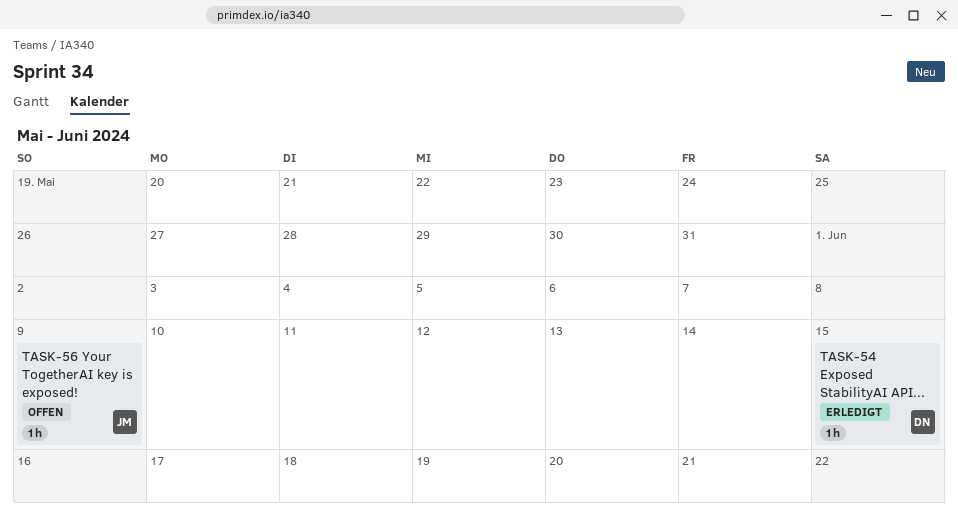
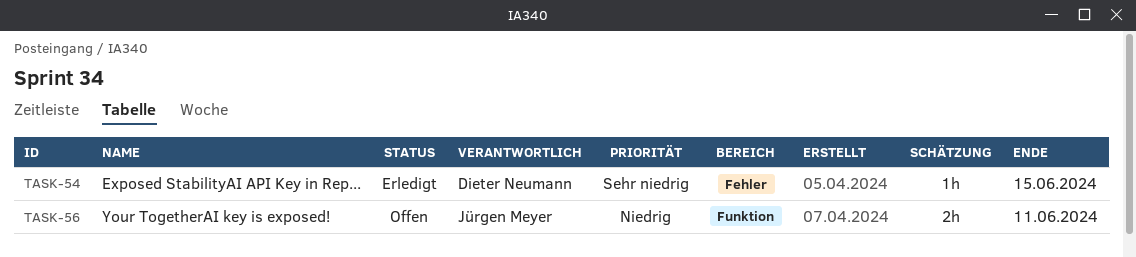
TASK-56, estimate: 1h -> 2h
TASK-56, due: Jun 9 -> Jun 11

